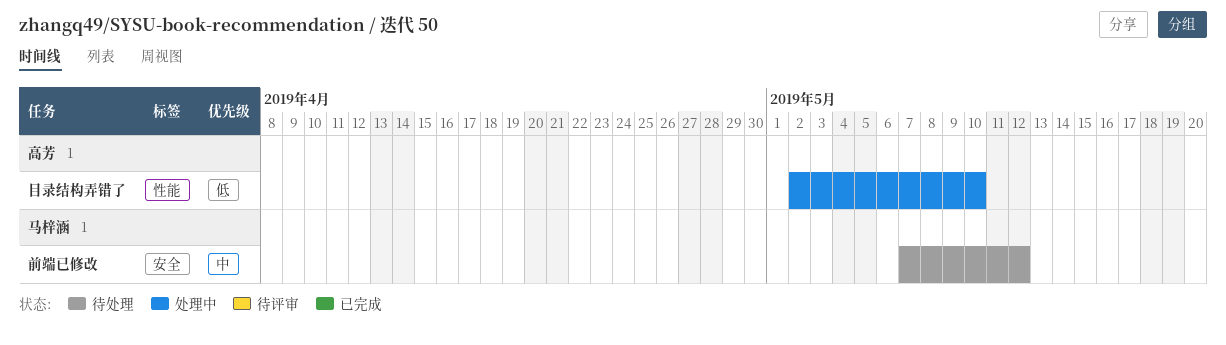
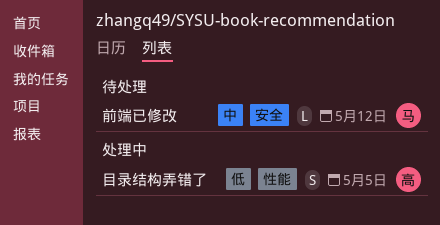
目录结构弄错了, due: May 10 -> May 5

